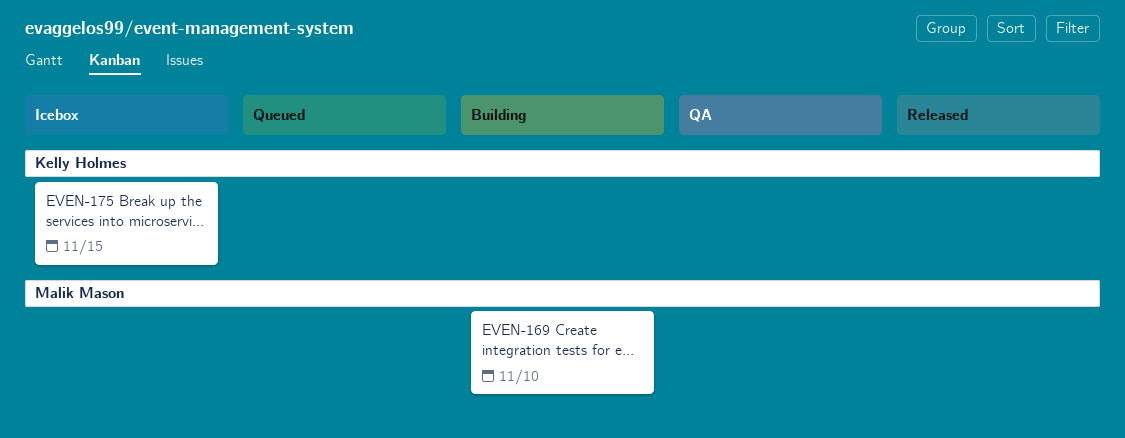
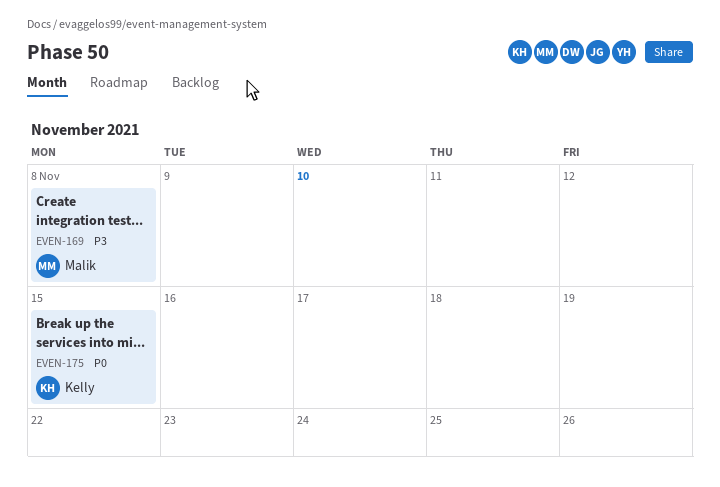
EVEN-169, due: Nov 10 -> Nov 8

